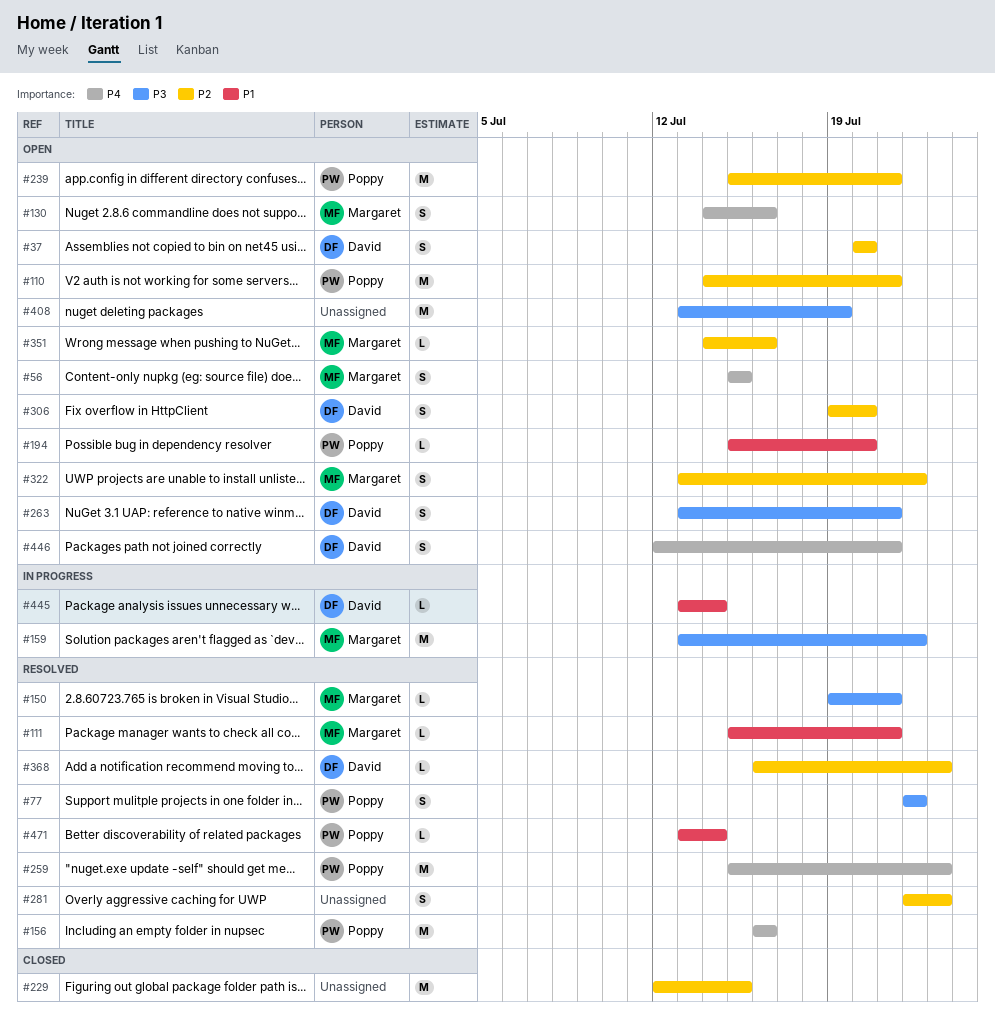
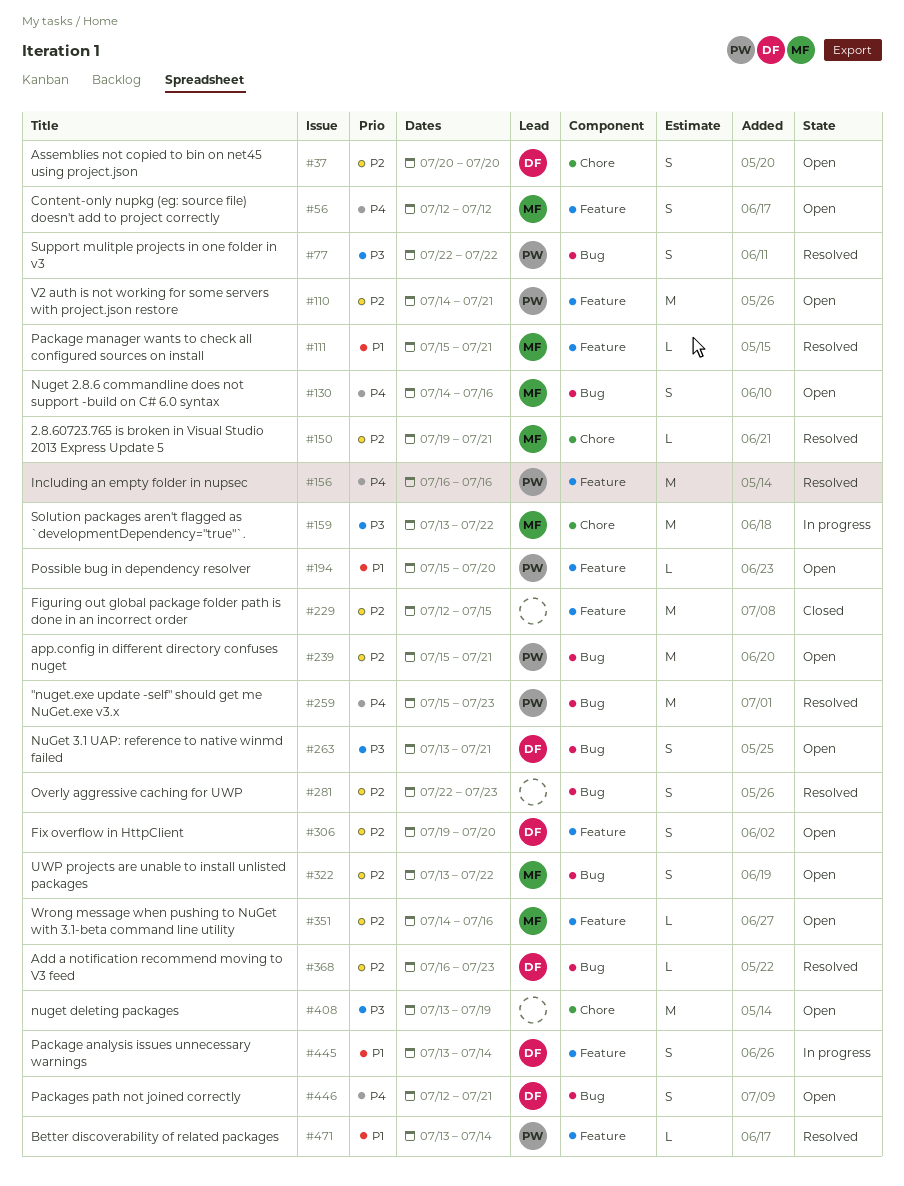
#56, start: Jul 15 -> Jul 12
#56, due: Jul 15 -> Jul 12
#150, priority: P3 -> P2
#445, estimate: L -> S

